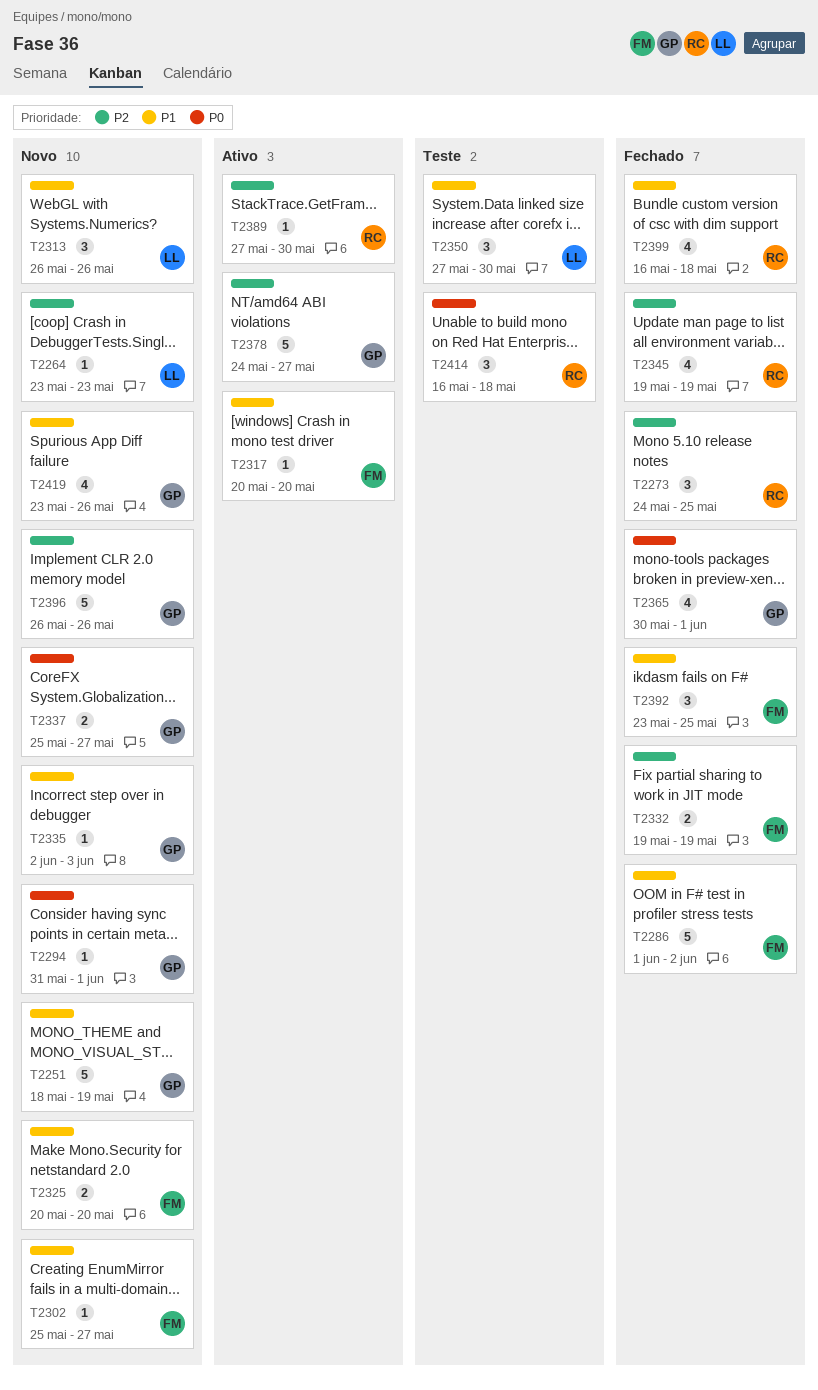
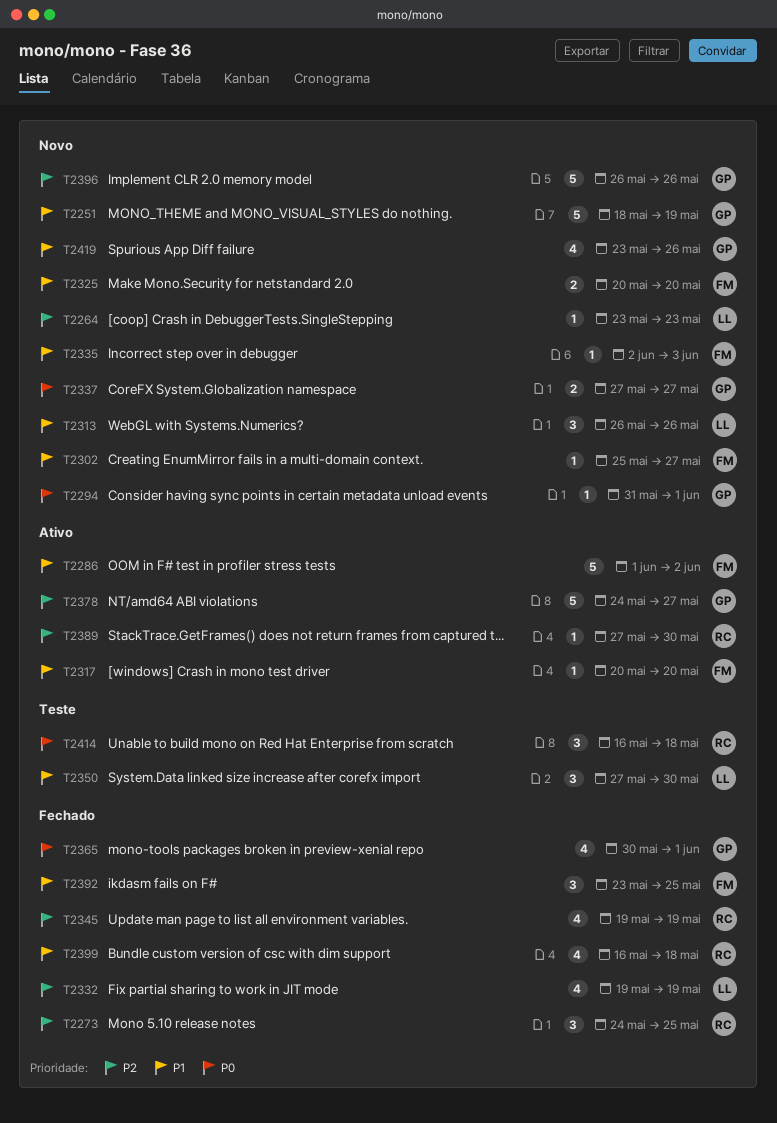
T2286, status: Fechado -> Ativo
T2332, owner: FM -> LL
T2332, estimate: 2 -> 4
T2335, owner: GP -> FM
T2337, start: May 25 -> May 27

